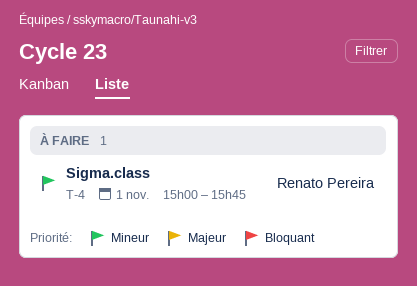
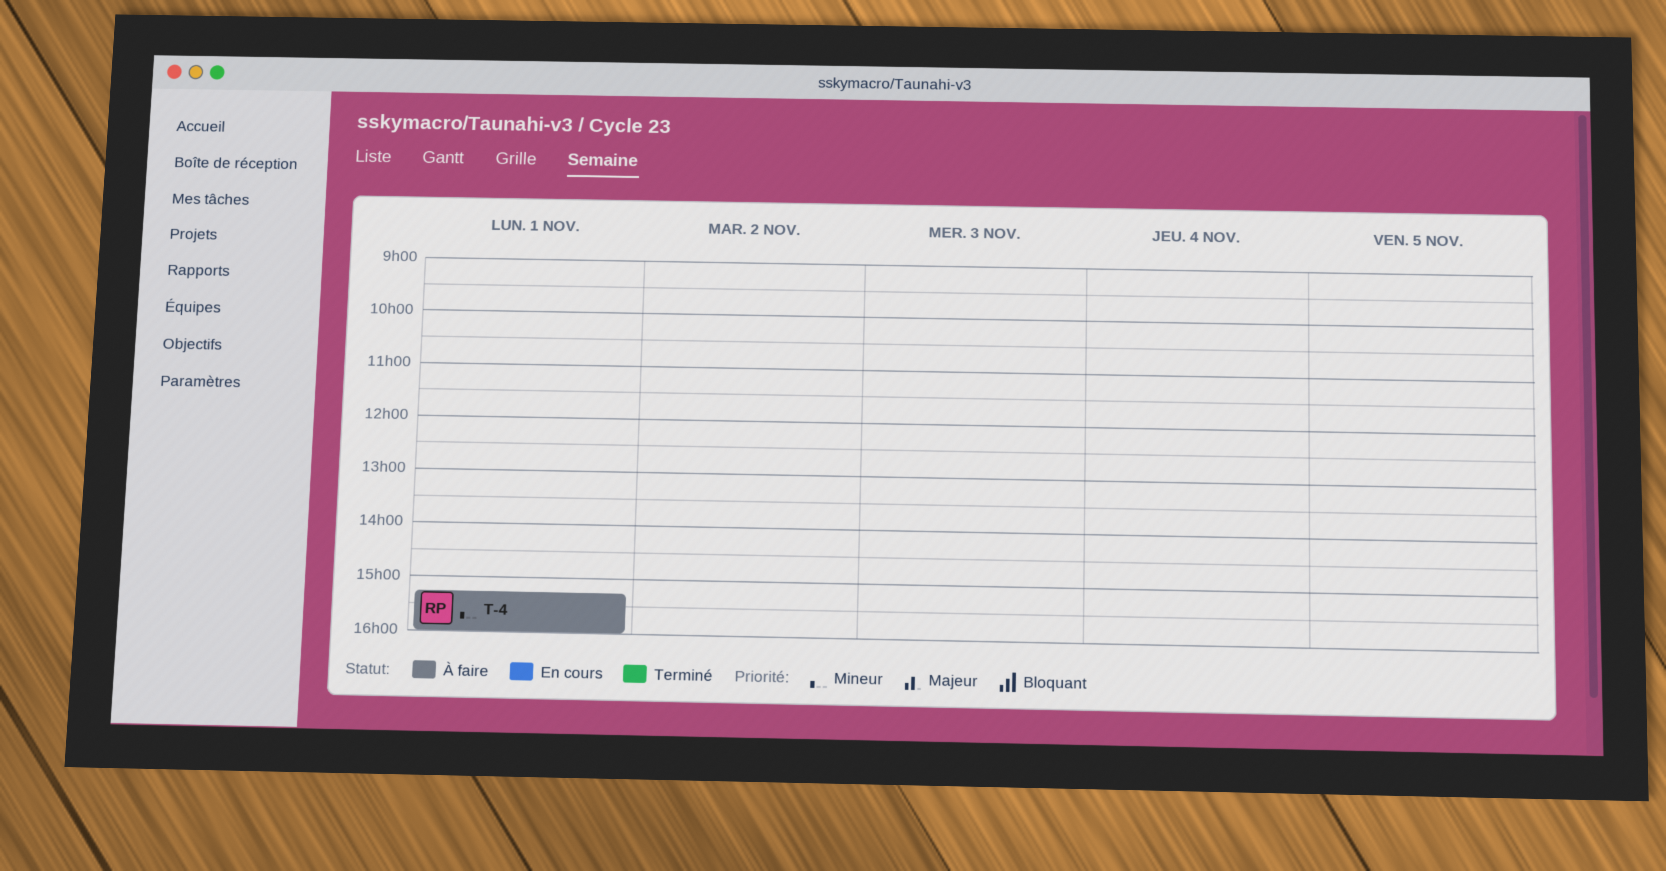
T-4, begins: 15:00 -> 15:15
T-4, ends: 15:45 -> 16:00

